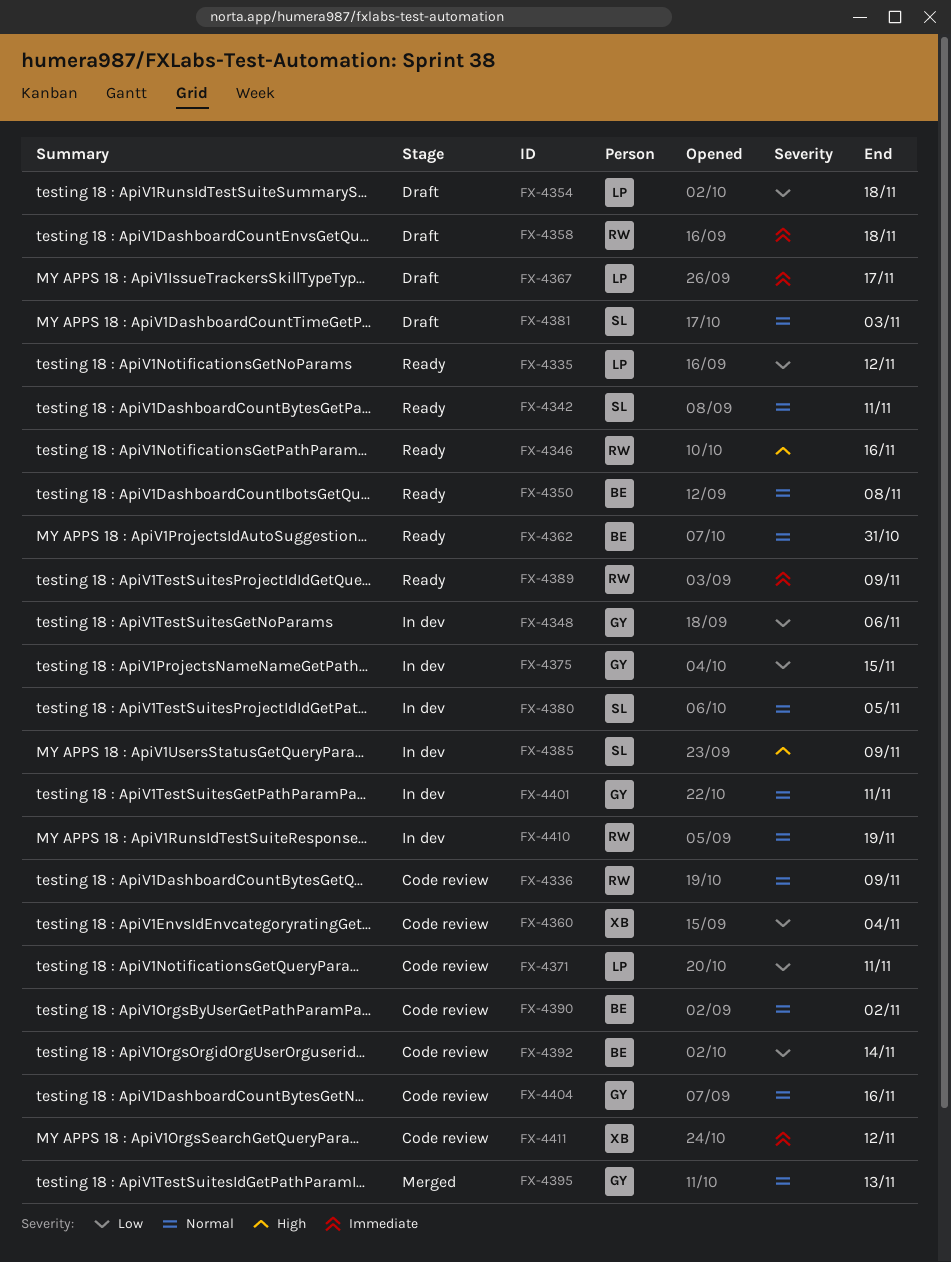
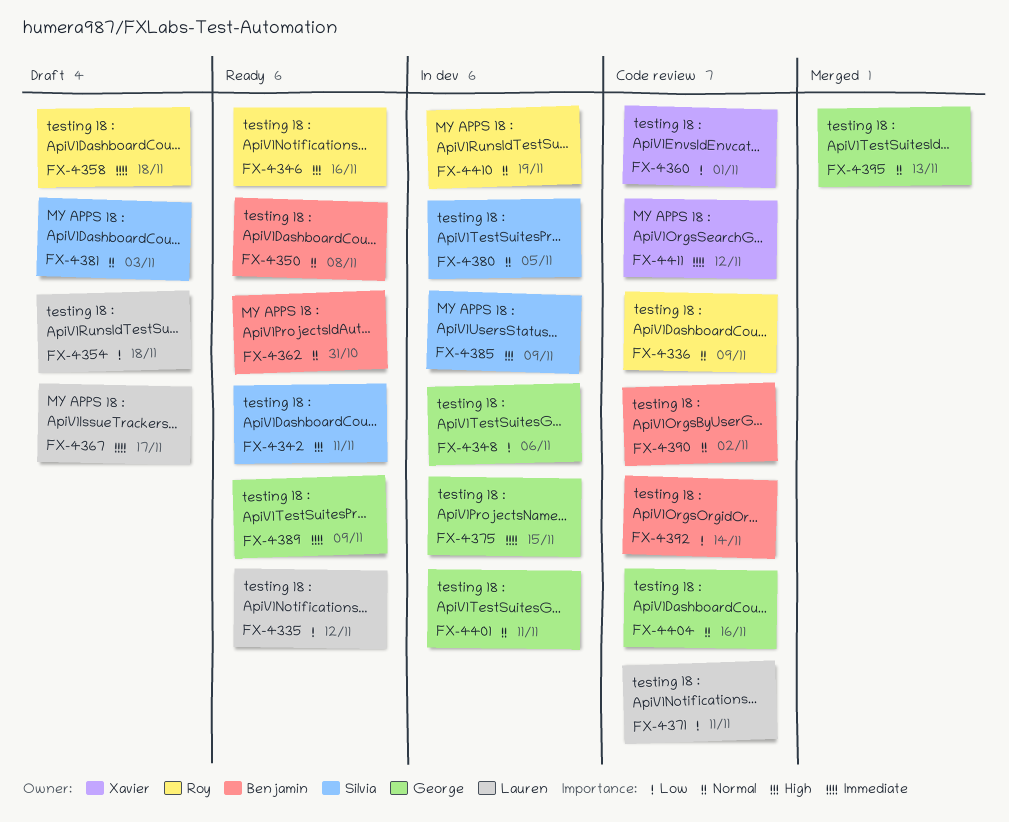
FX-4342, priority: Normal -> High
FX-4360, due: Nov 4 -> Nov 1
FX-4375, priority: Low -> Immediate
FX-4389, owner: Roy -> George

